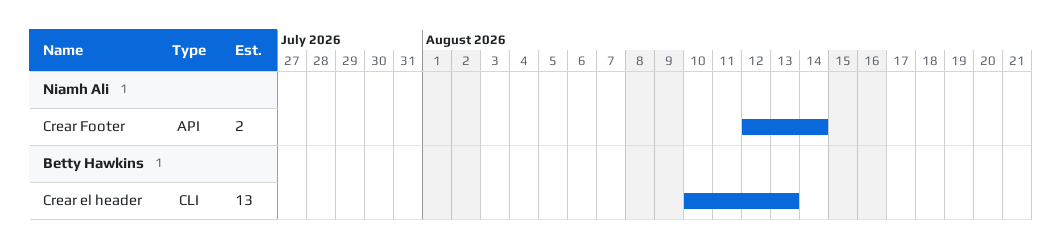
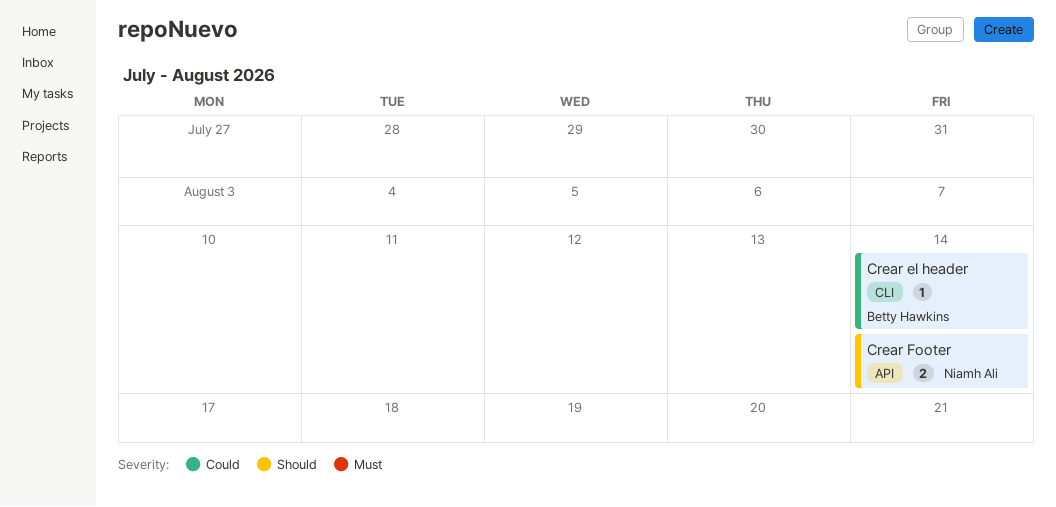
Crear el header, estimate: 13 -> 1
Crear el header, due: Aug 13 -> Aug 14

